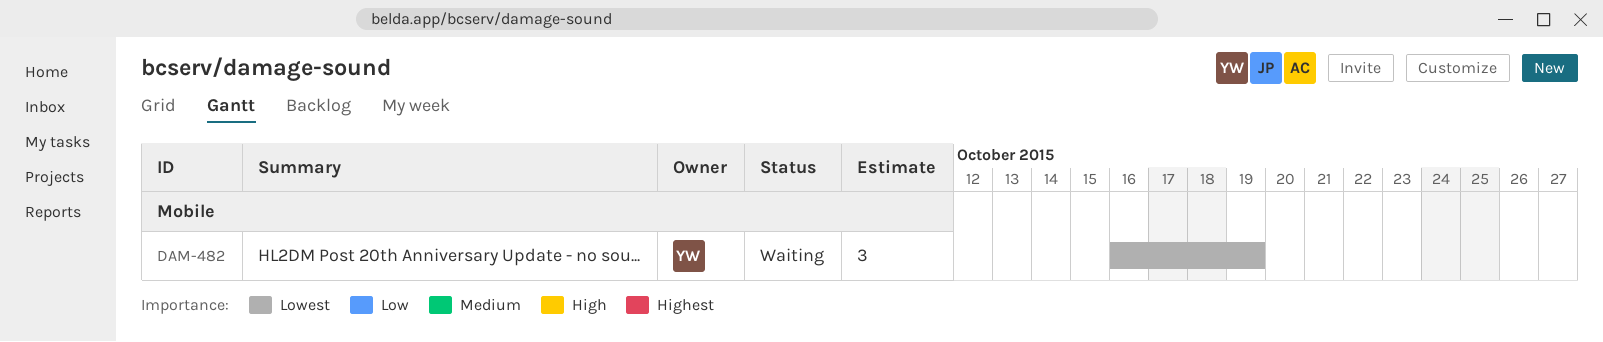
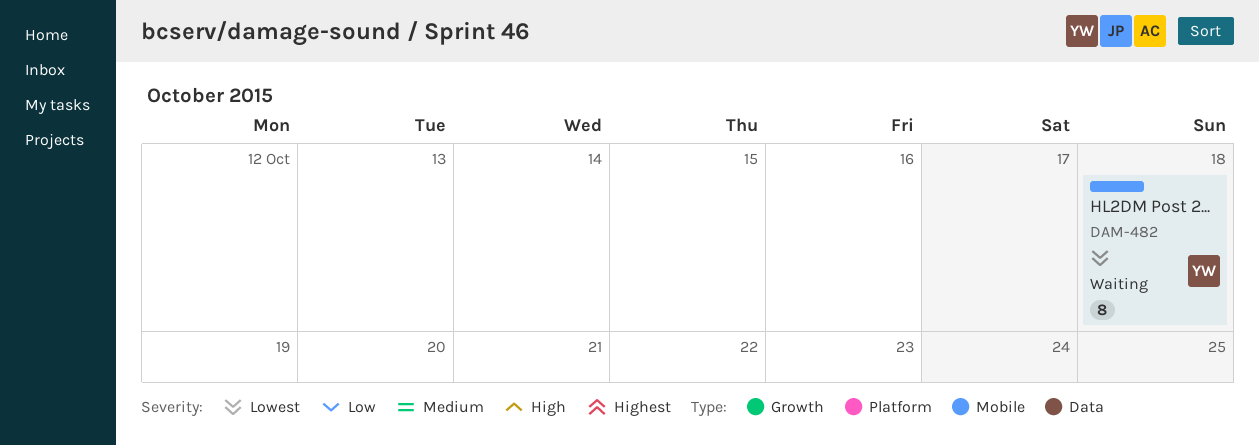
DAM-482, estimate: 3 -> 8
DAM-482, due: Oct 19 -> Oct 18

